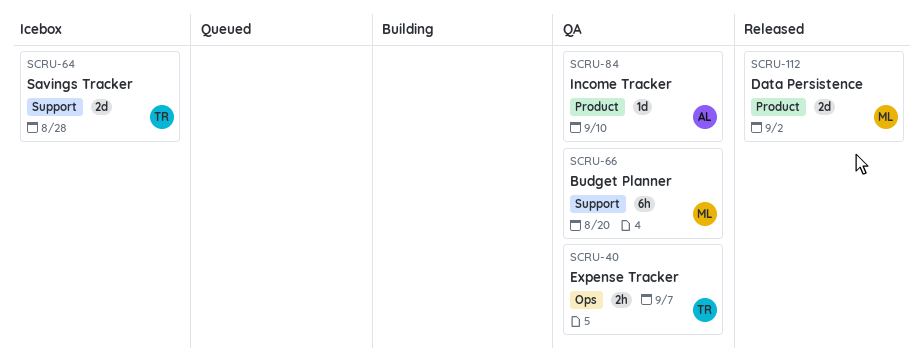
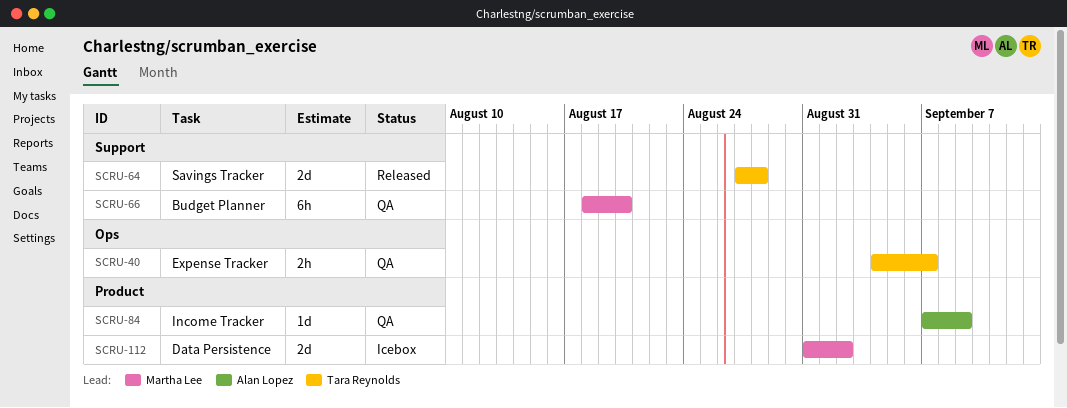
SCRU-64, status: Icebox -> Released
SCRU-84, due: Sep 10 -> Sep 9
SCRU-112, status: Released -> Icebox

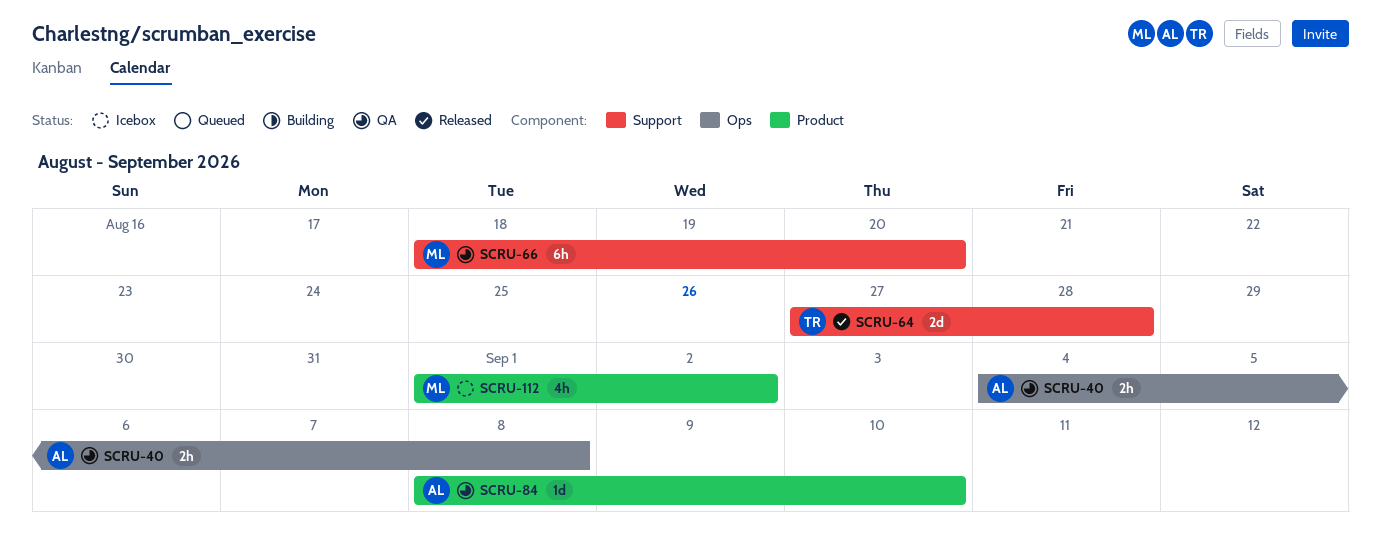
SCRU-40, owner: Tara Reynolds -> Alan Lopez
SCRU-40, due: Sep 7 -> Sep 8
SCRU-84, start: Sep 7 -> Sep 8
SCRU-84, due: Sep 9 -> Sep 10
SCRU-112, estimate: 2d -> 4h
SCRU-112, start: Aug 31 -> Sep 1

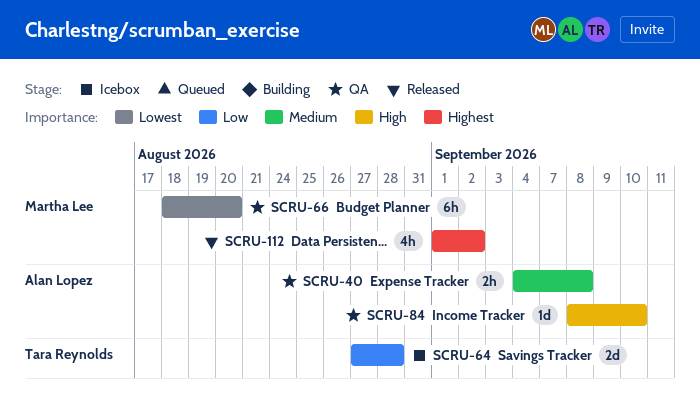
SCRU-64, status: Released -> Icebox
SCRU-112, status: Icebox -> Released

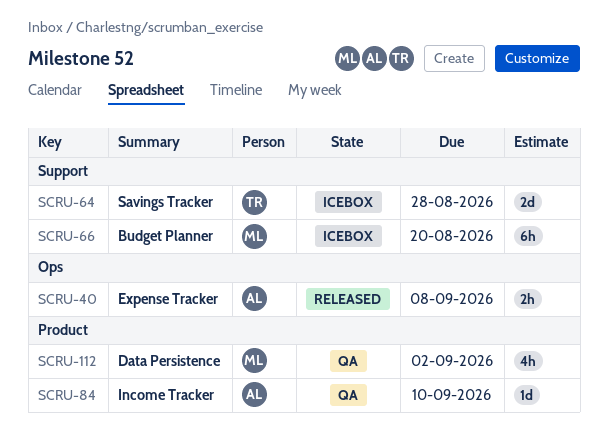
SCRU-40, status: QA -> Released
SCRU-66, status: QA -> Icebox
SCRU-112, status: Released -> QA

